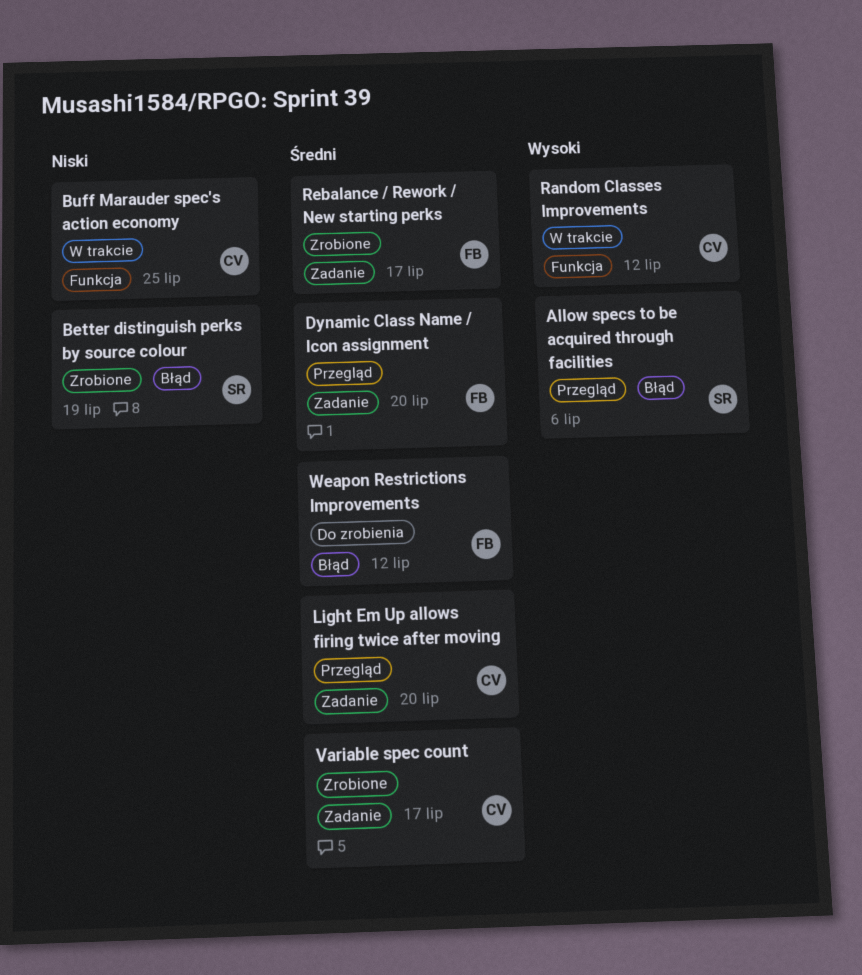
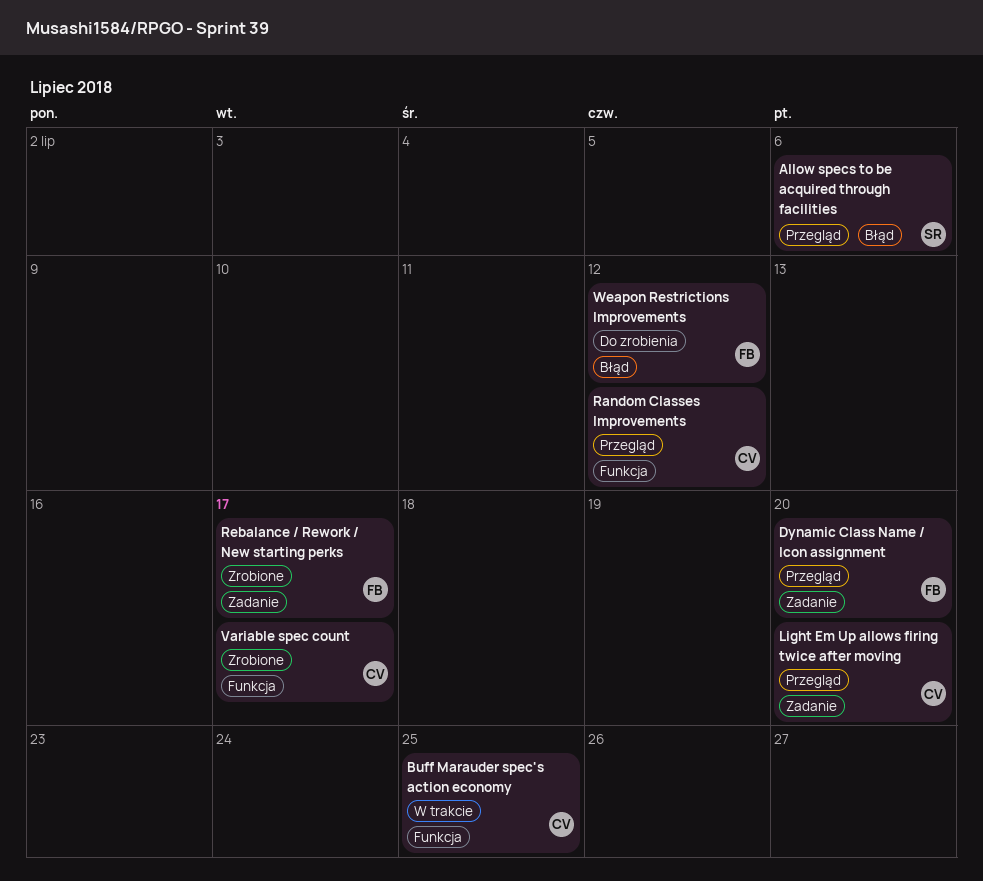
Better distinguish perks by source colour: present -> none
Random Classes Improvements, status: W trakcie -> Przegląd
Variable spec count, label: Zadanie -> Funkcja

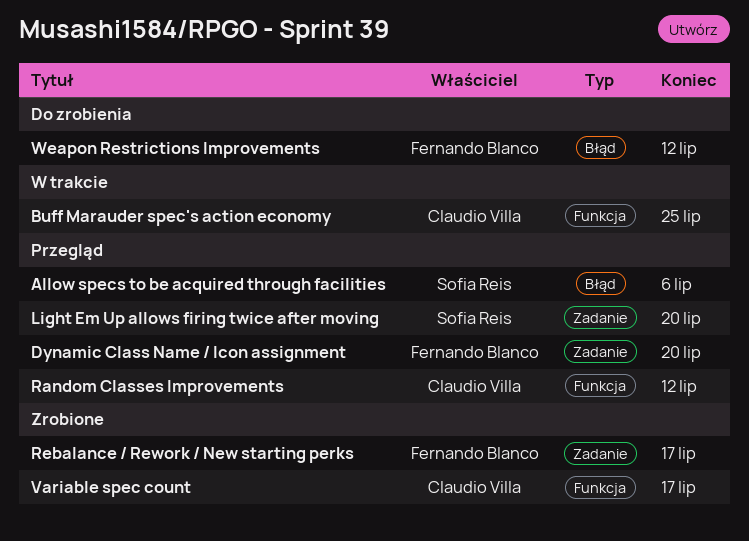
Light Em Up allows firing twice after moving, owner: Claudio Villa -> Sofia Reis

